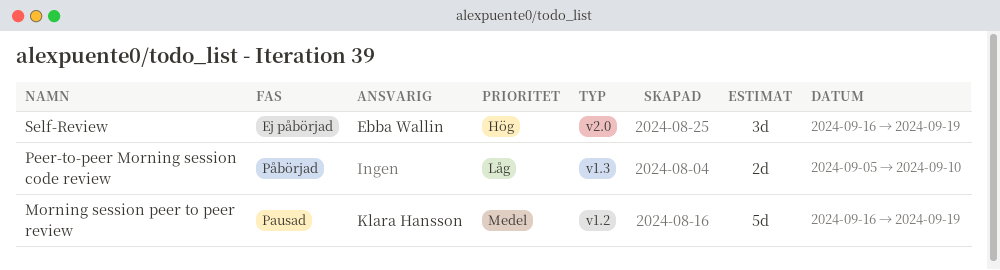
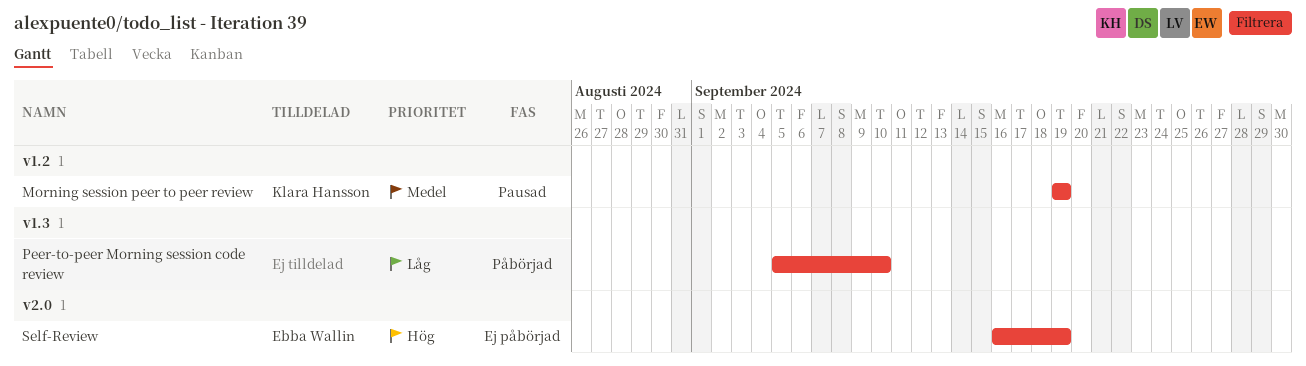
Morning session peer to peer review, start: Sep 16 -> Sep 19

